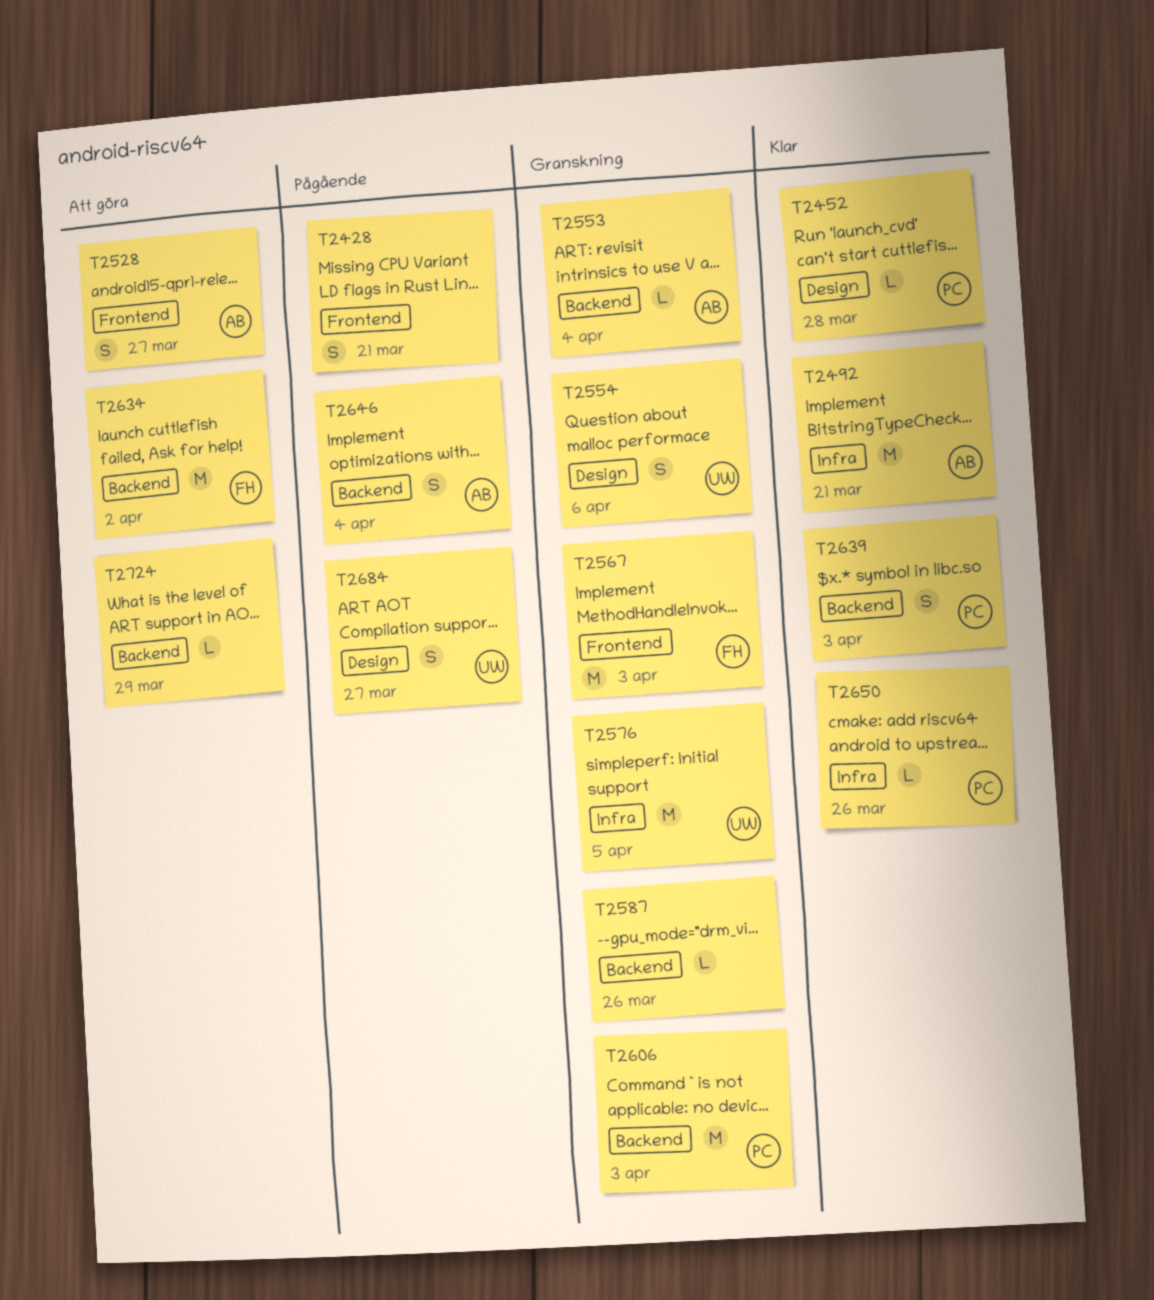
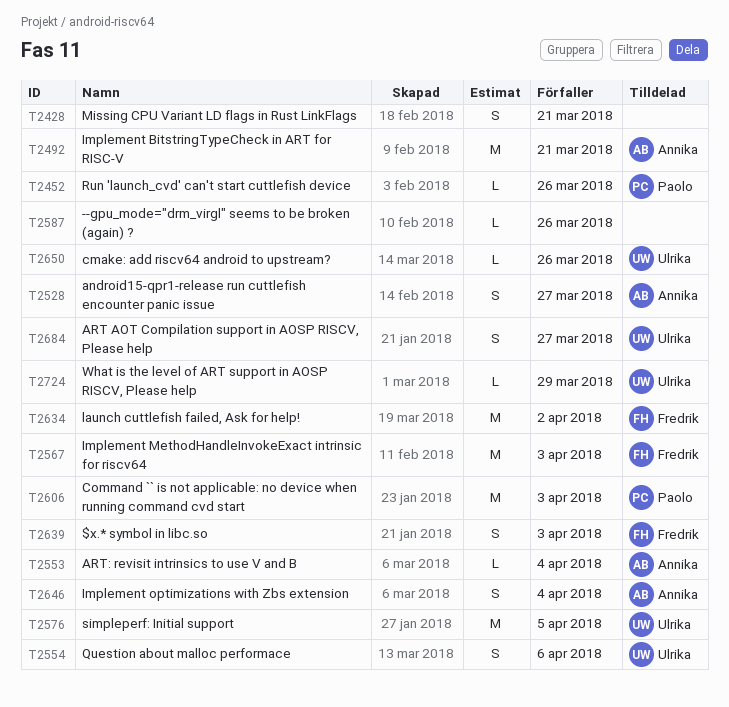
T2452, due: Mar 28 -> Mar 26
T2639, owner: Paolo -> Fredrik
T2650, owner: Paolo -> Ulrika
T2724, owner: none -> Ulrika

